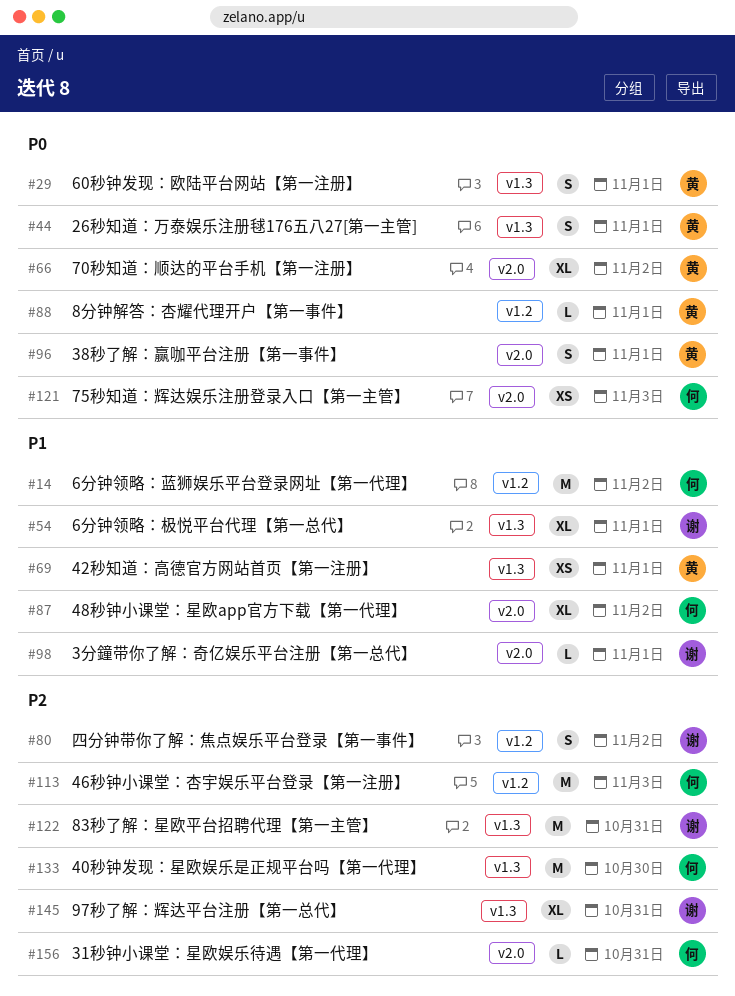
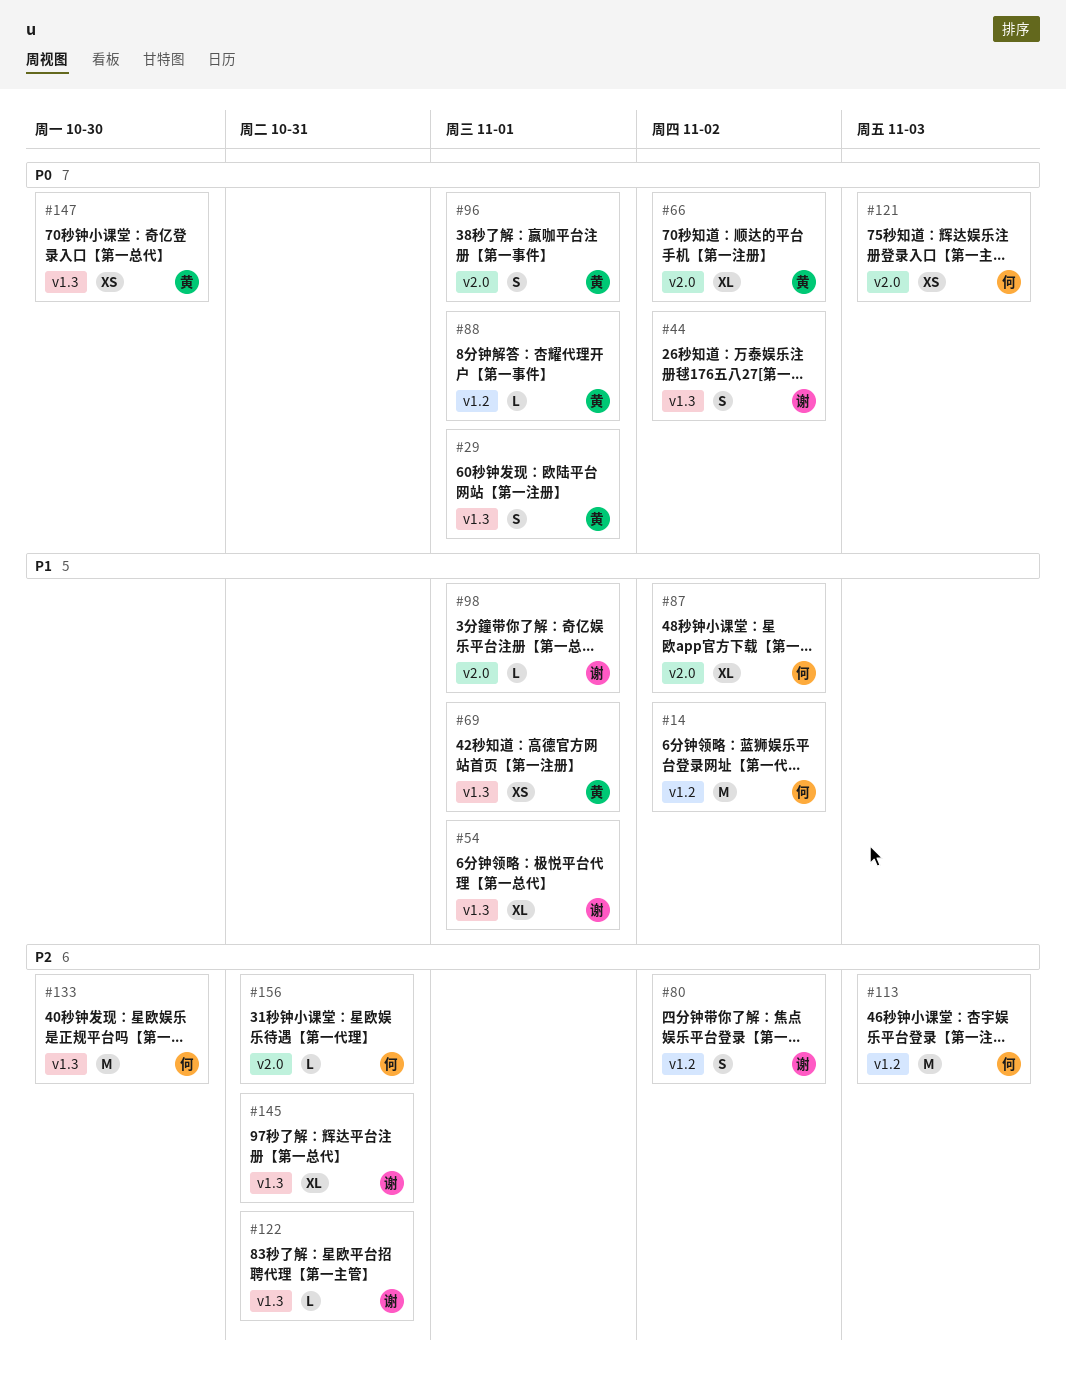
#44, owner: 黄 -> 谢
#44, due: Nov 1 -> Nov 2
#122, estimate: M -> L
#147: none -> present

